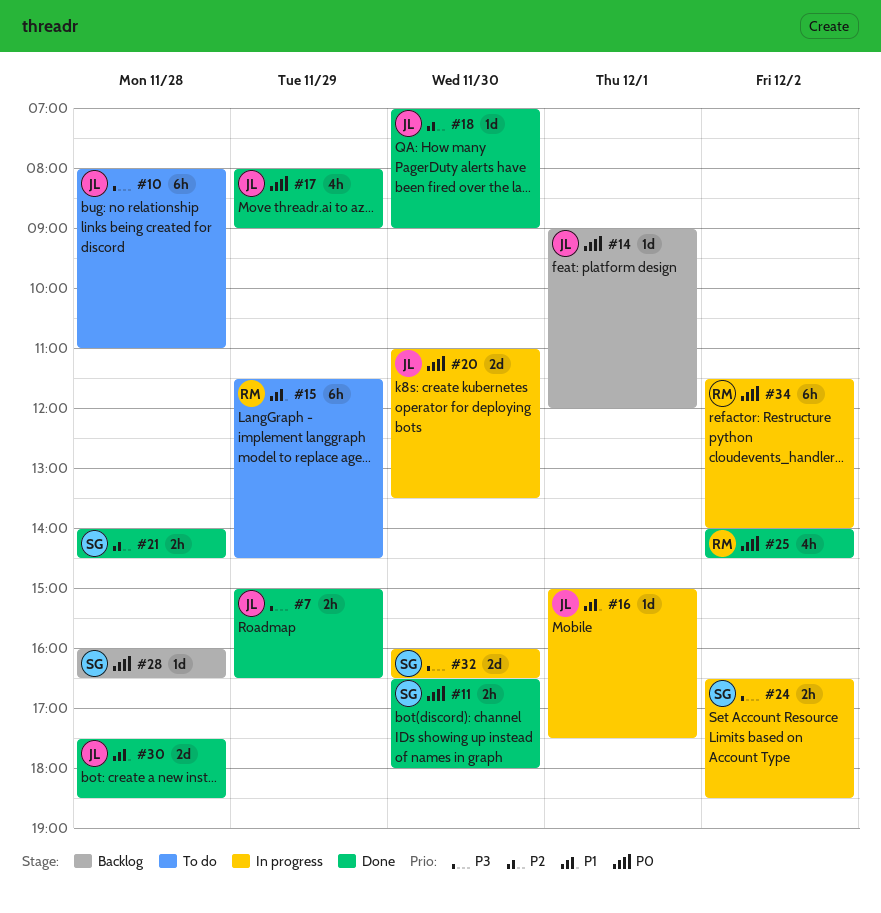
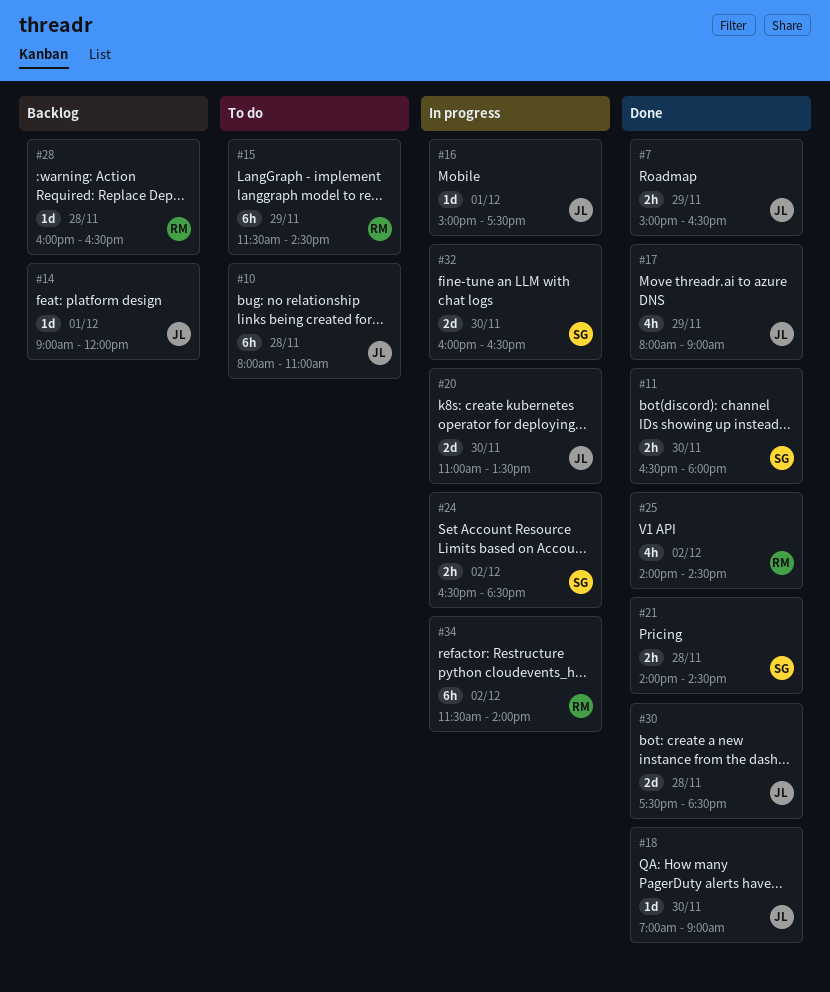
#28, owner: SG -> RM

